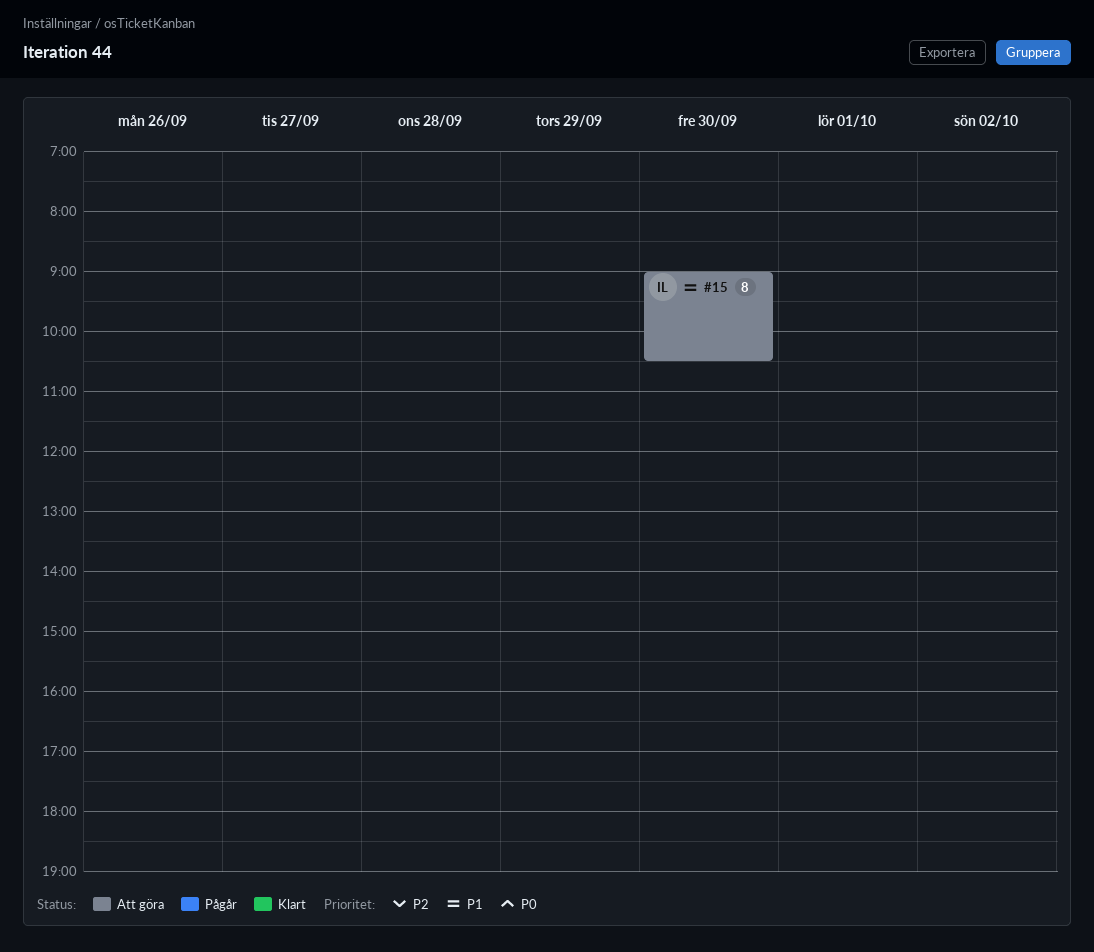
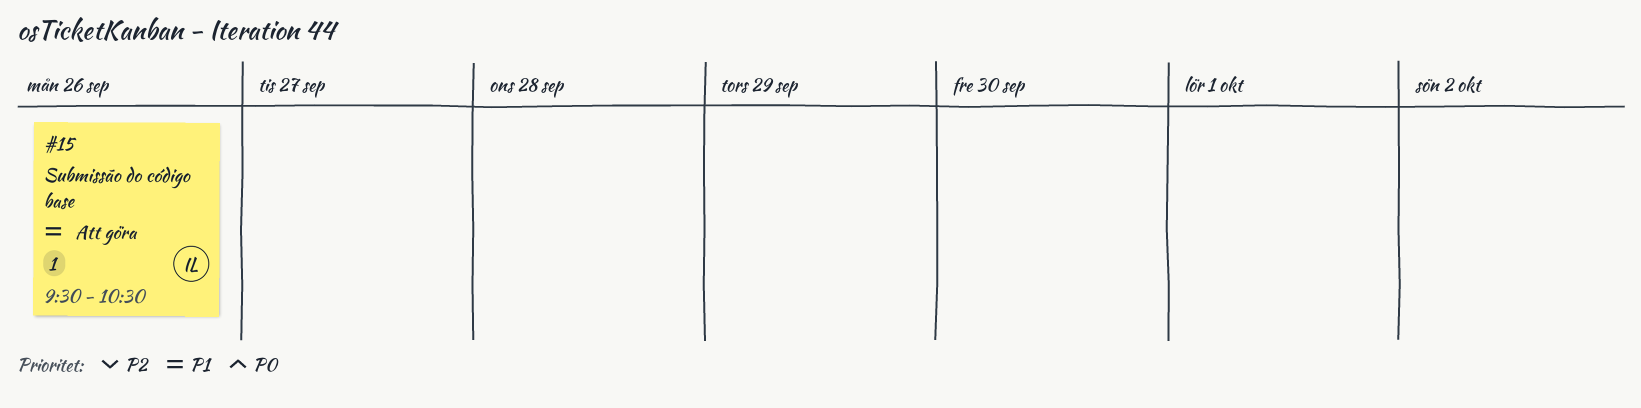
#15, estimate: 8 -> 1
#15, day: Sep 30 -> Sep 26
#15, begins: 09:00 -> 09:30

